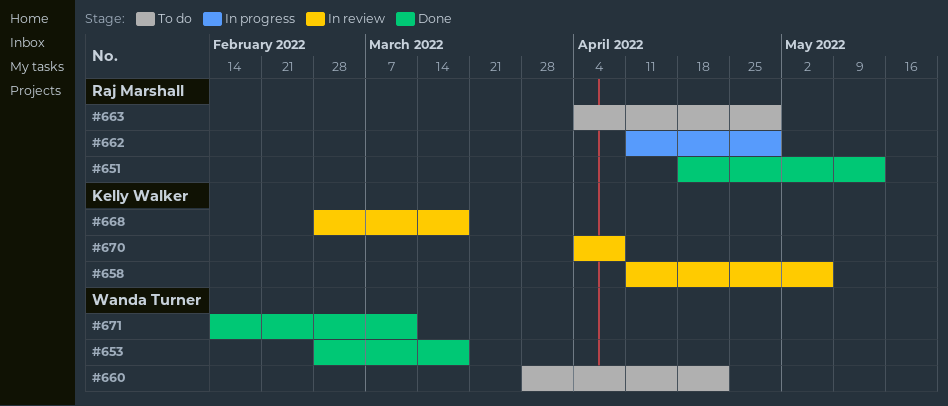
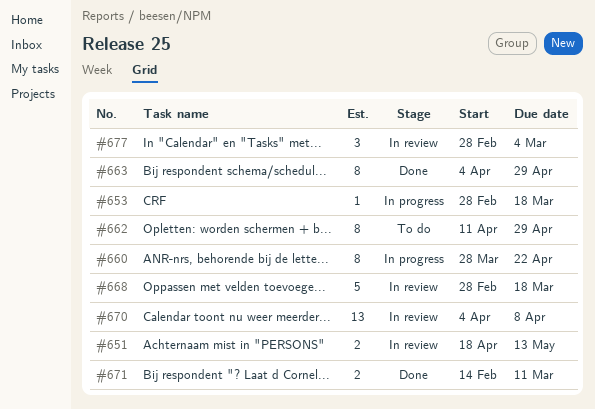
#651, status: Done -> In review
#653, status: Done -> In progress
#658: present -> none
#660, status: To do -> In progress
#662, status: In progress -> To do
#663, status: To do -> Done
#677: none -> present

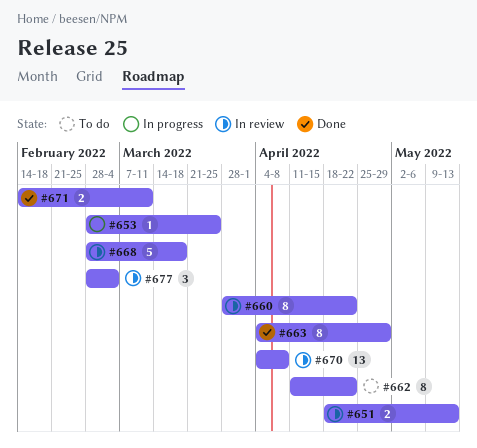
#653, due: Mar 18 -> Mar 25
#660, status: In progress -> In review
#662, due: Apr 29 -> Apr 22

